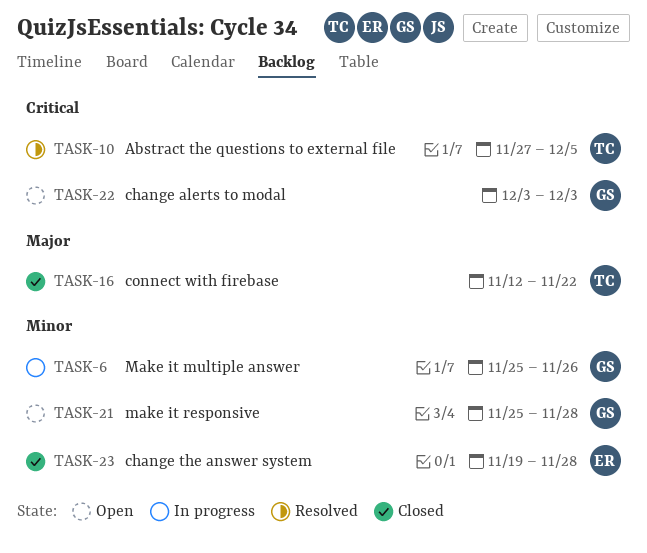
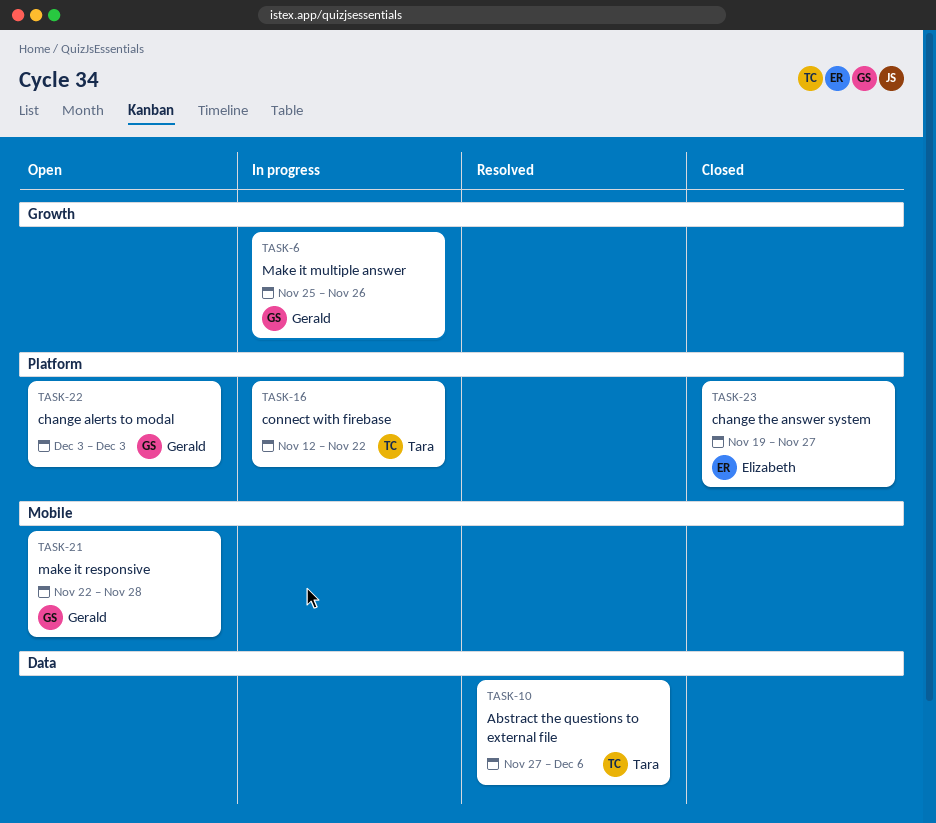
TASK-10, due: Dec 5 -> Dec 6
TASK-16, status: Closed -> In progress
TASK-21, start: Nov 25 -> Nov 22
TASK-23, due: Nov 28 -> Nov 27

